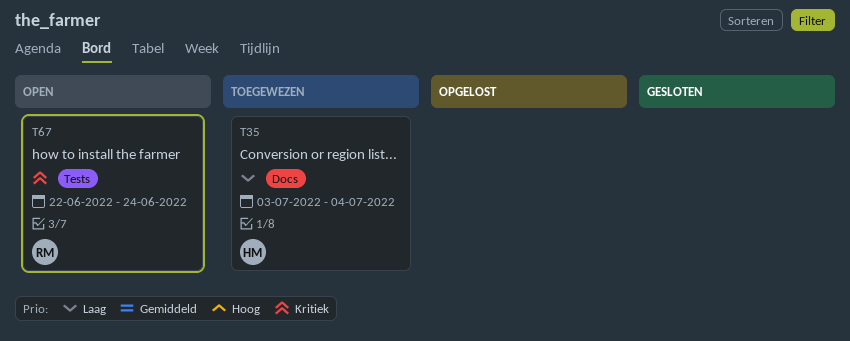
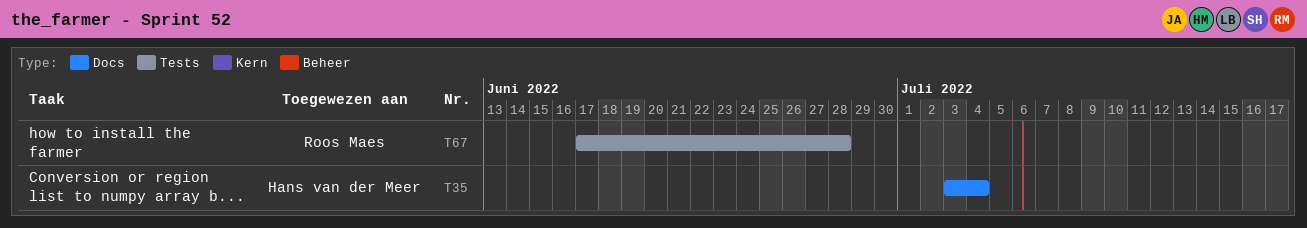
T67, start: Jun 22 -> Jun 17
T67, due: Jun 24 -> Jun 28

